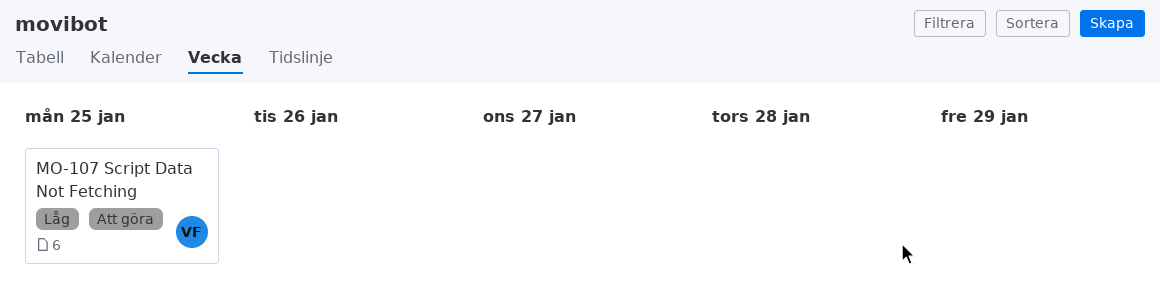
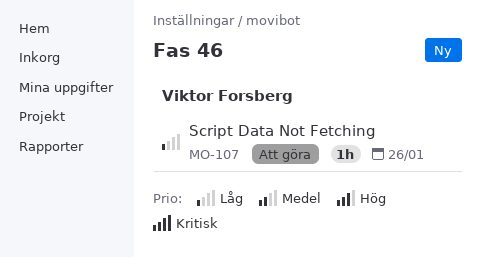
MO-107, due: Jan 25 -> Jan 26

